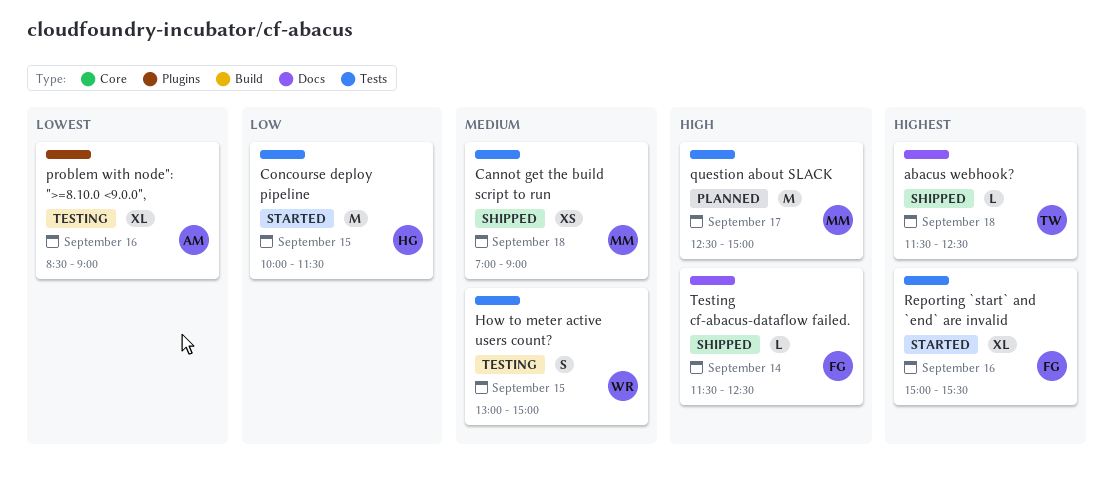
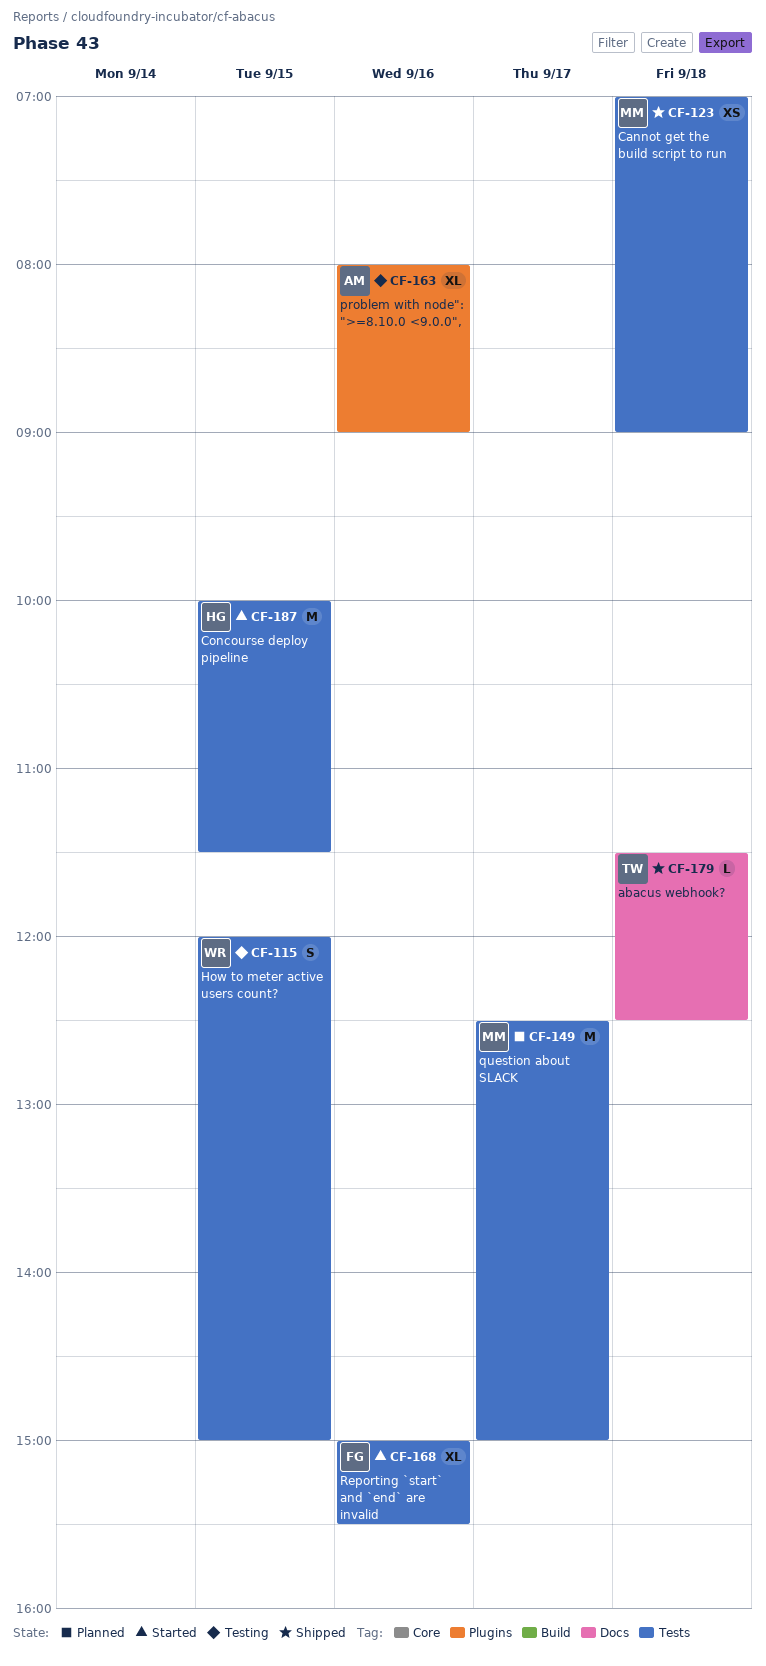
How to meter active users count?, begins: 13:00 -> 12:00
problem with node": ">=8.10.0 <9.0.0",, begins: 08:30 -> 08:00
Testing cf-abacus-dataflow failed.: present -> none

